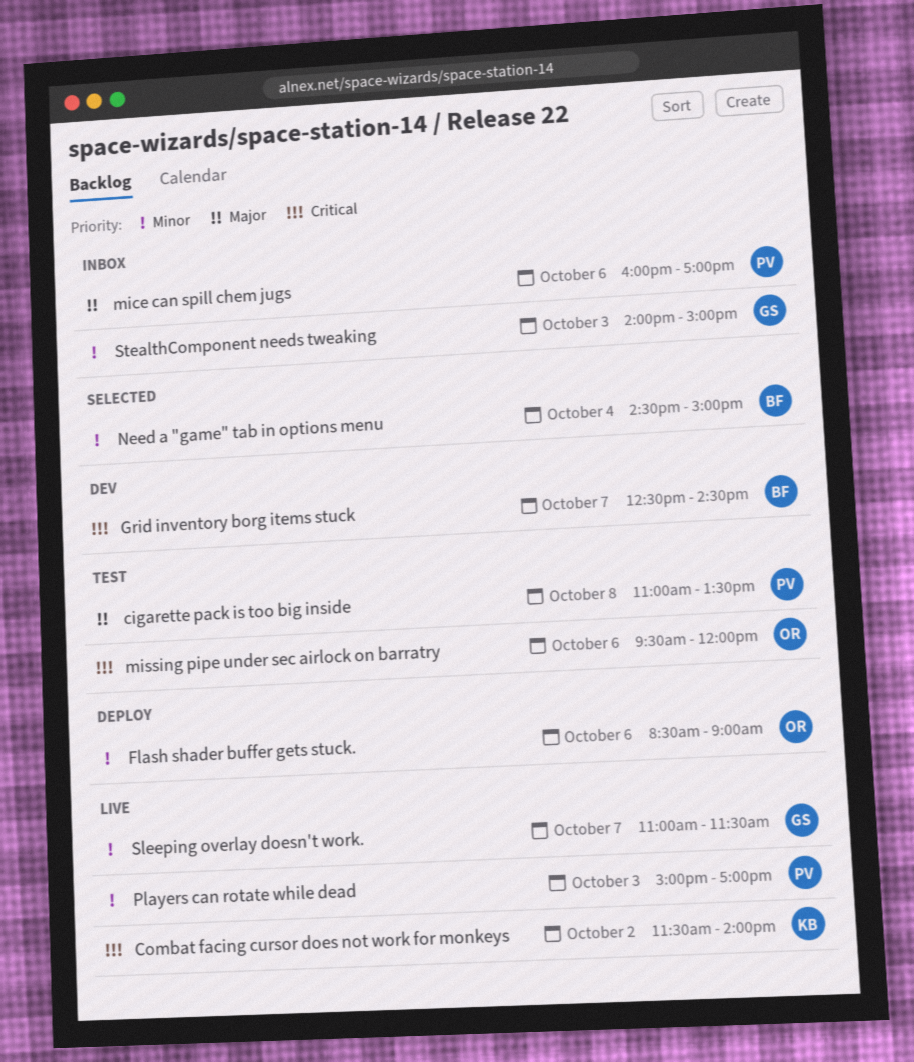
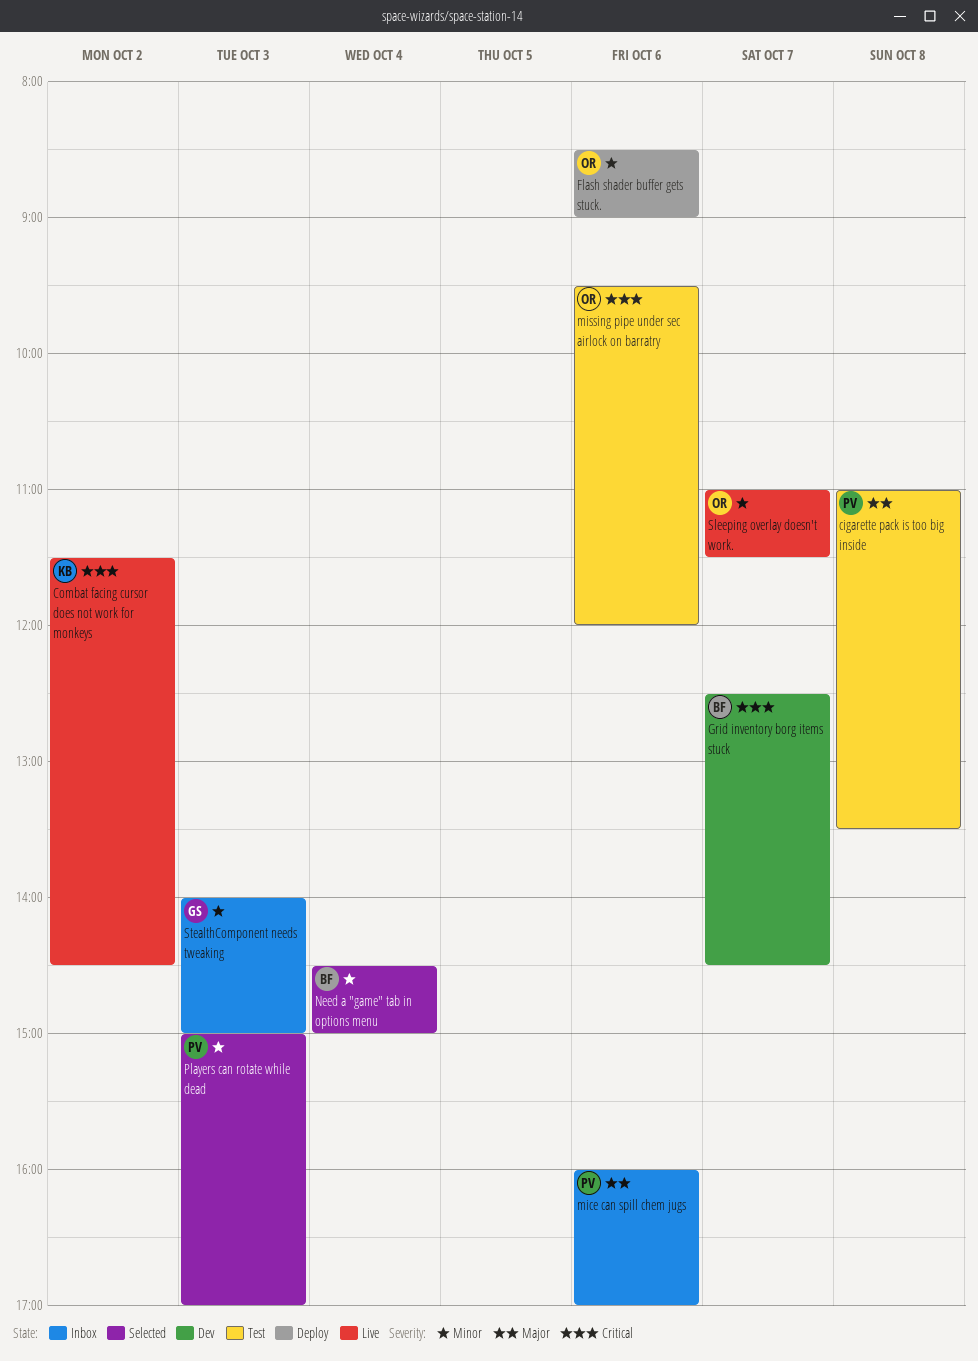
Combat facing cursor does not work for monkeys, ends: 14:00 -> 14:30
Players can rotate while dead, status: Live -> Selected
Sleeping overlay doesn't work., owner: GS -> OR

